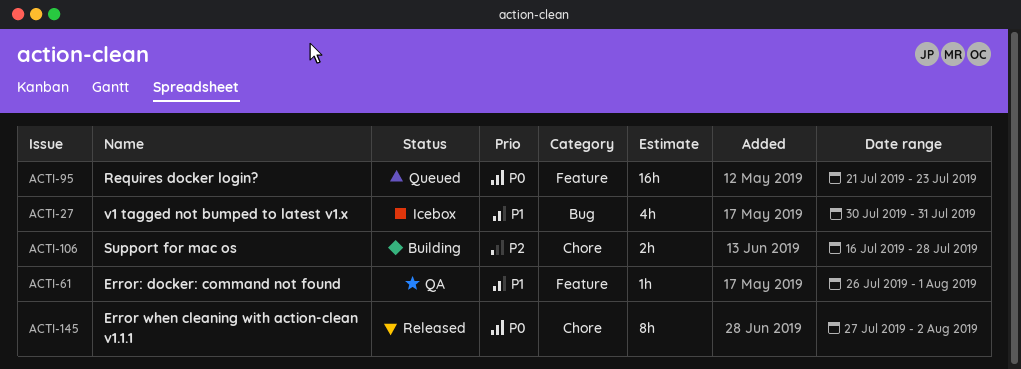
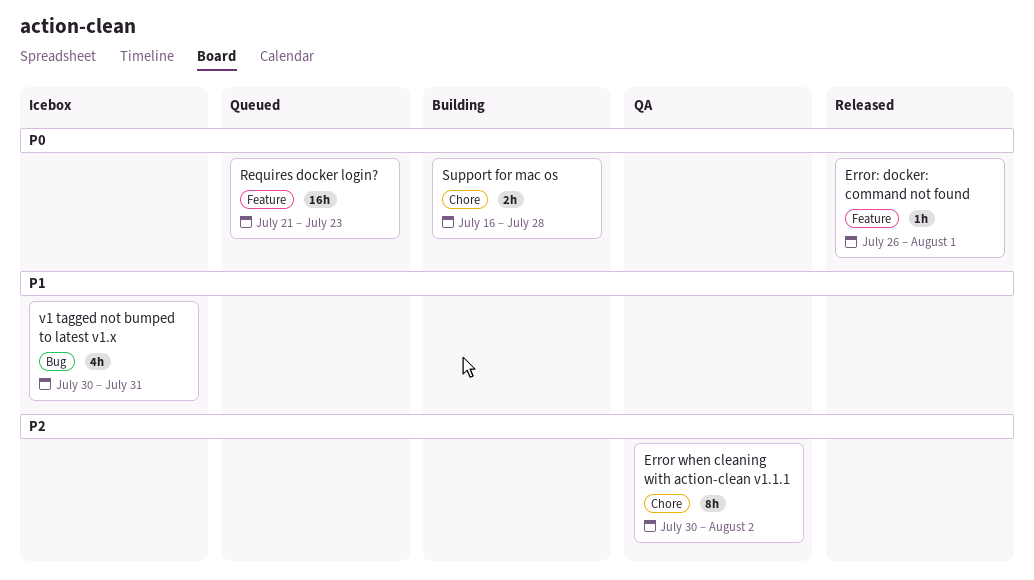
Error when cleaning with action-clean v1.1.1, status: Released -> QA
Error when cleaning with action-clean v1.1.1, priority: P0 -> P2
Error when cleaning with action-clean v1.1.1, start: Jul 27 -> Jul 30
Error: docker: command not found, status: QA -> Released
Error: docker: command not found, priority: P1 -> P0
Support for mac os, priority: P2 -> P0

